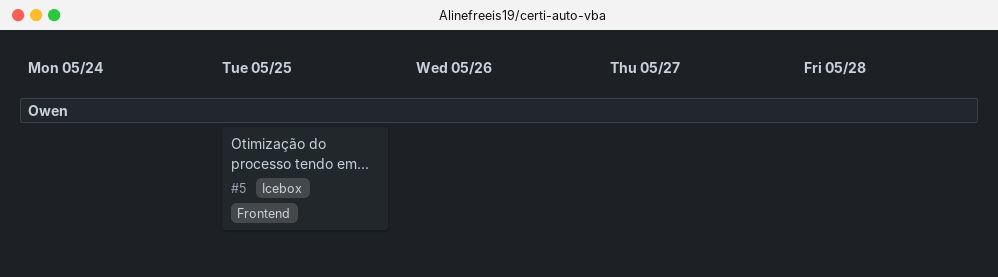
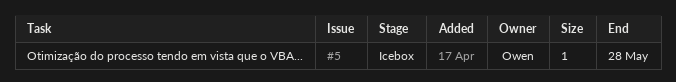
#5, due: May 25 -> May 28

